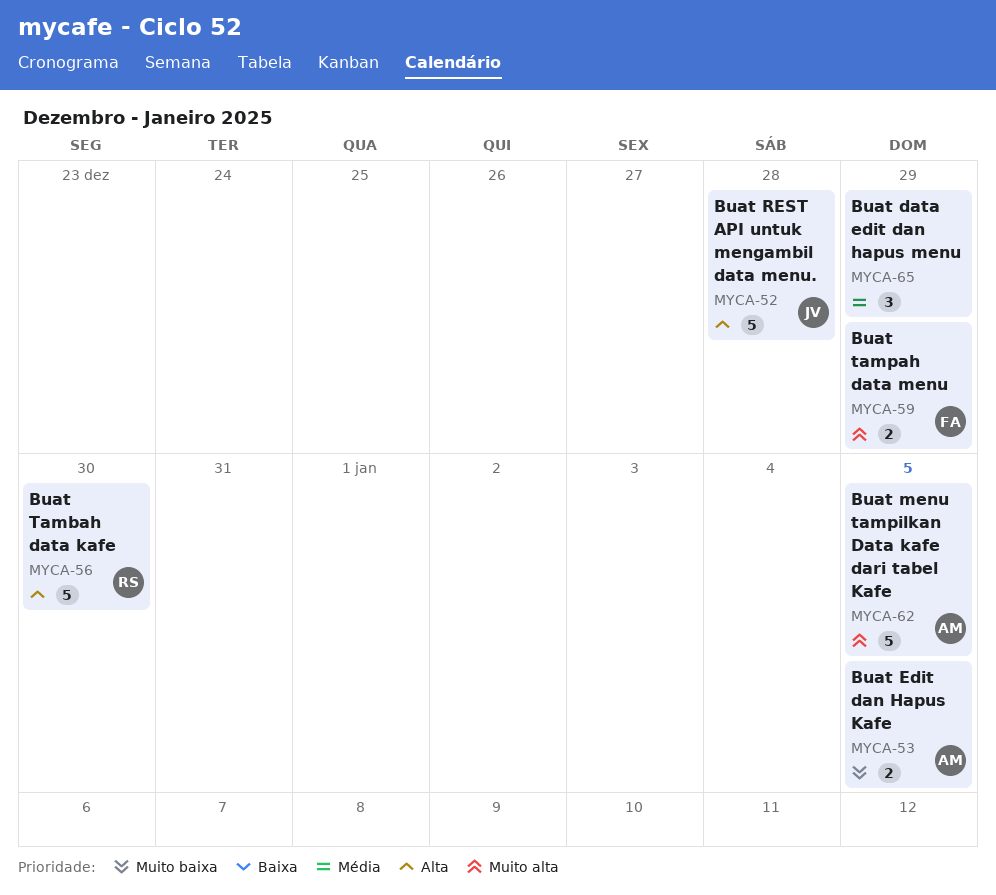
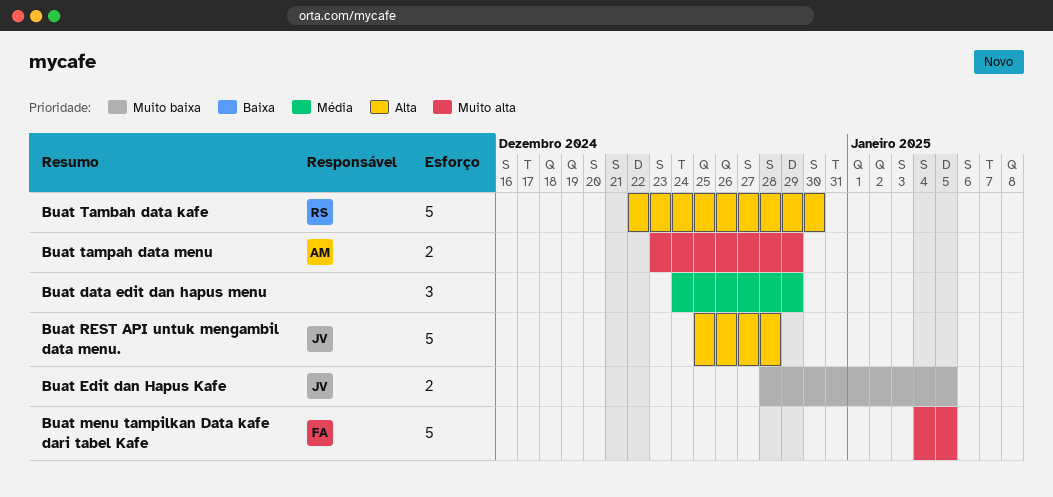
Buat Edit dan Hapus Kafe, owner: AM -> JV
Buat menu tampilkan Data kafe dari tabel Kafe, owner: AM -> FA
Buat tampah data menu, owner: FA -> AM

